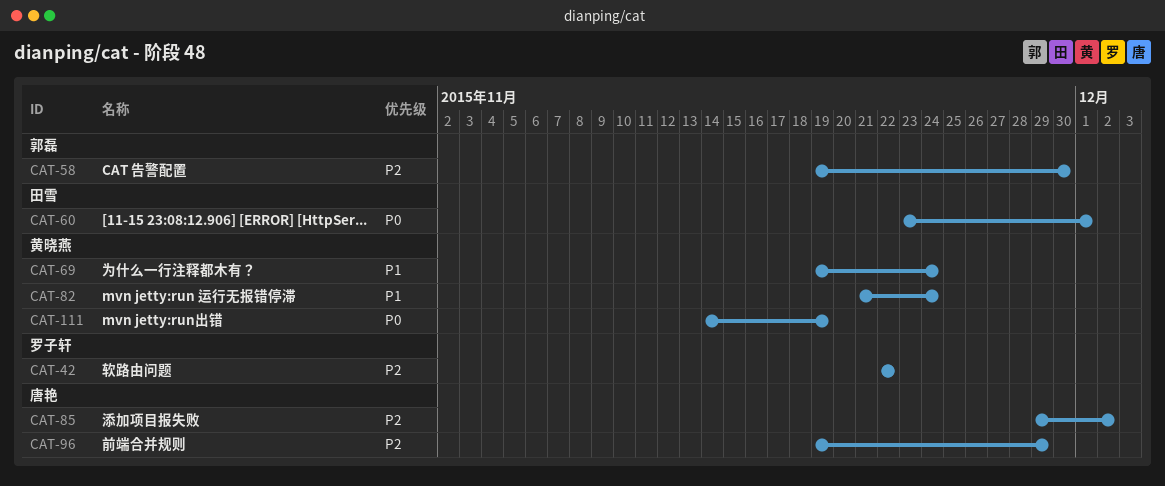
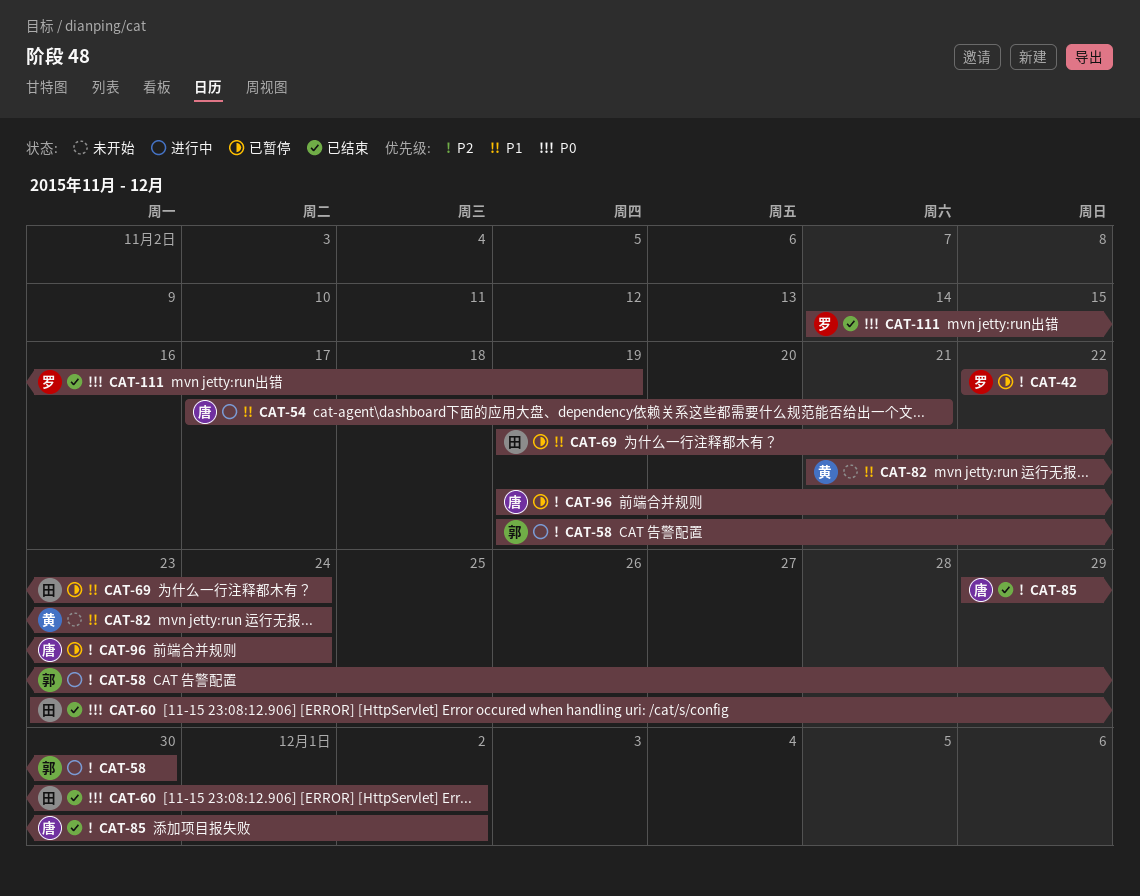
CAT-54: none -> present
CAT-60, due: Dec 1 -> Dec 2
CAT-69, owner: 黄晓燕 -> 田雪
CAT-96, due: Nov 29 -> Nov 24
CAT-111, owner: 黄晓燕 -> 罗子轩

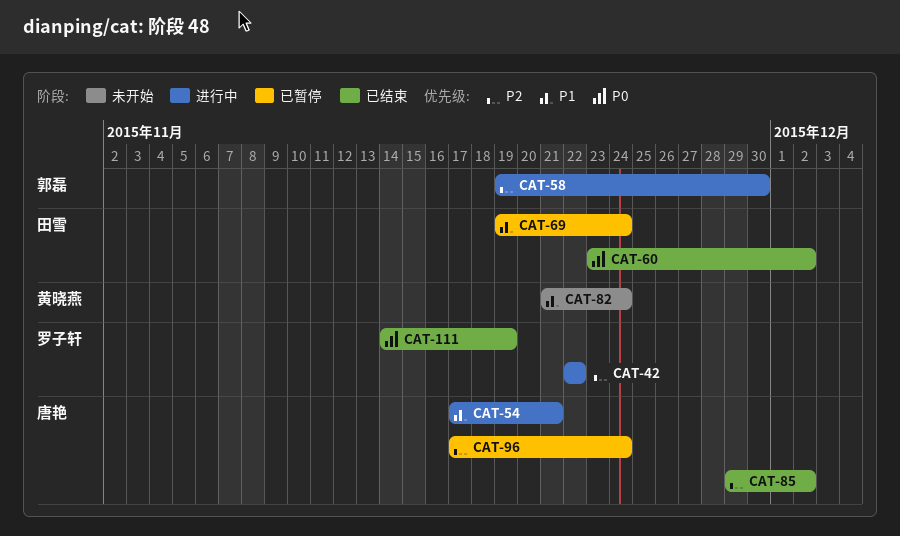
CAT-42, status: 已暂停 -> 进行中
CAT-96, start: Nov 19 -> Nov 17

